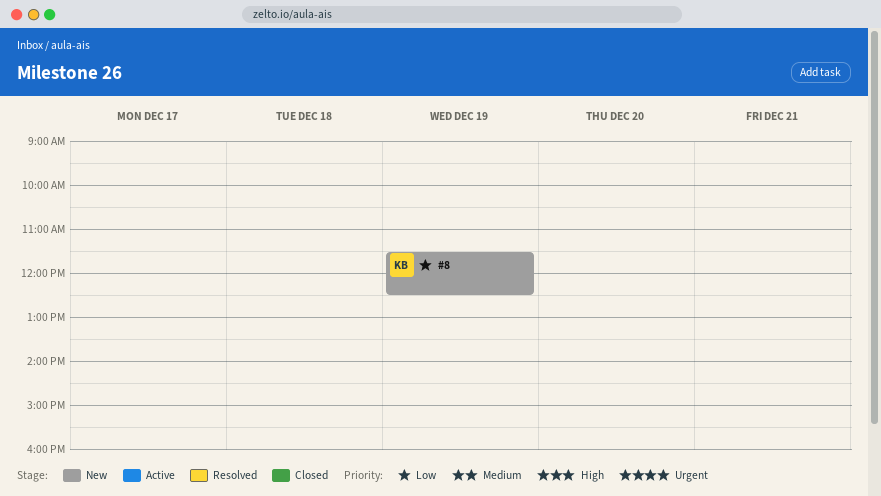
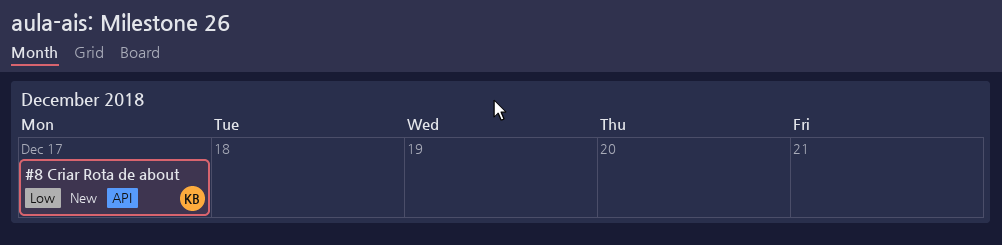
#8, day: Dec 19 -> Dec 17

